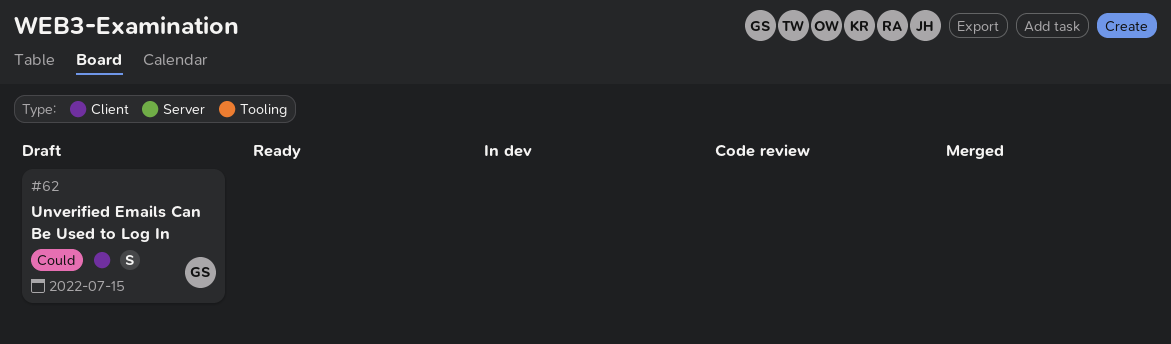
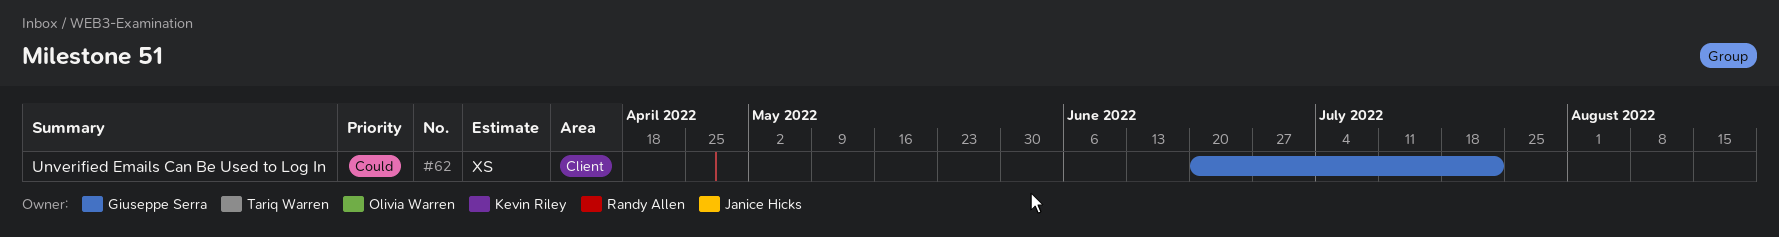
#62, estimate: S -> XS
#62, due: Jul 15 -> Jul 22

